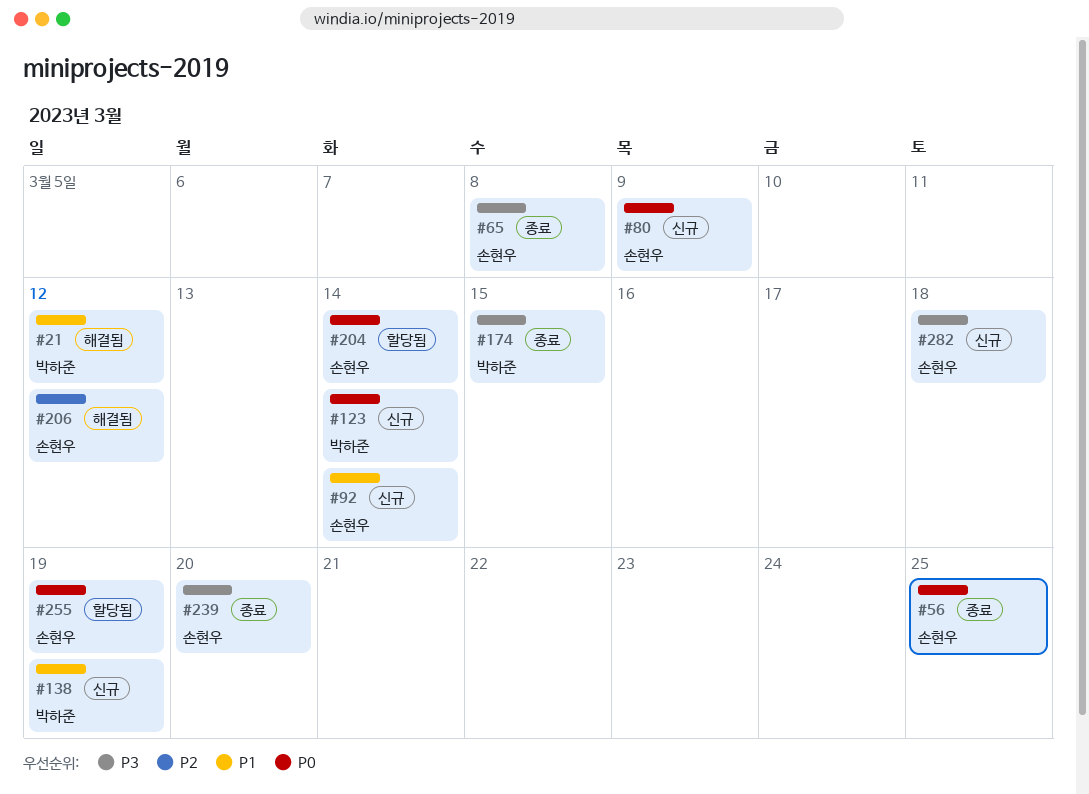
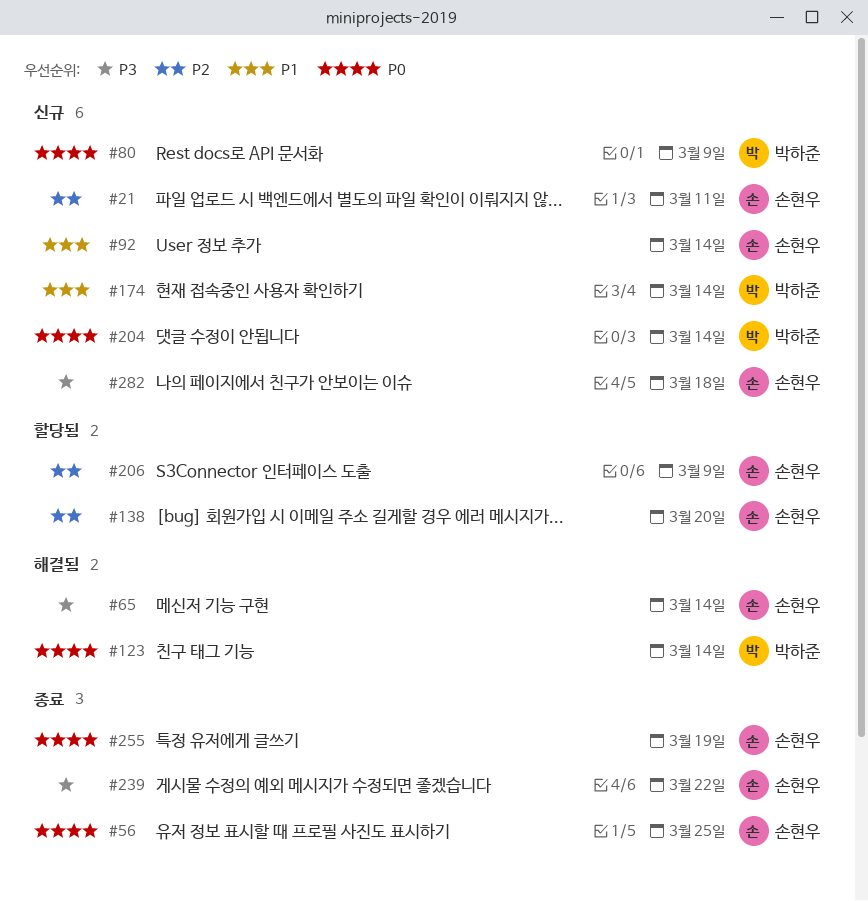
#21, status: 해결됨 -> 신규
#21, owner: 박하준 -> 손현우
#21, priority: P1 -> P2
#21, due: Mar 12 -> Mar 11
#65, status: 종료 -> 해결됨
#65, due: Mar 8 -> Mar 14
#80, owner: 손현우 -> 박하준
#123, status: 신규 -> 해결됨
#138, status: 신규 -> 할당됨
#138, owner: 박하준 -> 손현우
#138, priority: P1 -> P2
#138, due: Mar 19 -> Mar 20
#174, status: 종료 -> 신규
#174, priority: P3 -> P1
#174, due: Mar 15 -> Mar 14
#204, status: 할당됨 -> 신규
#204, owner: 손현우 -> 박하준
#206, status: 해결됨 -> 할당됨
#206, due: Mar 12 -> Mar 9
#239, due: Mar 20 -> Mar 22
#255, status: 할당됨 -> 종료

